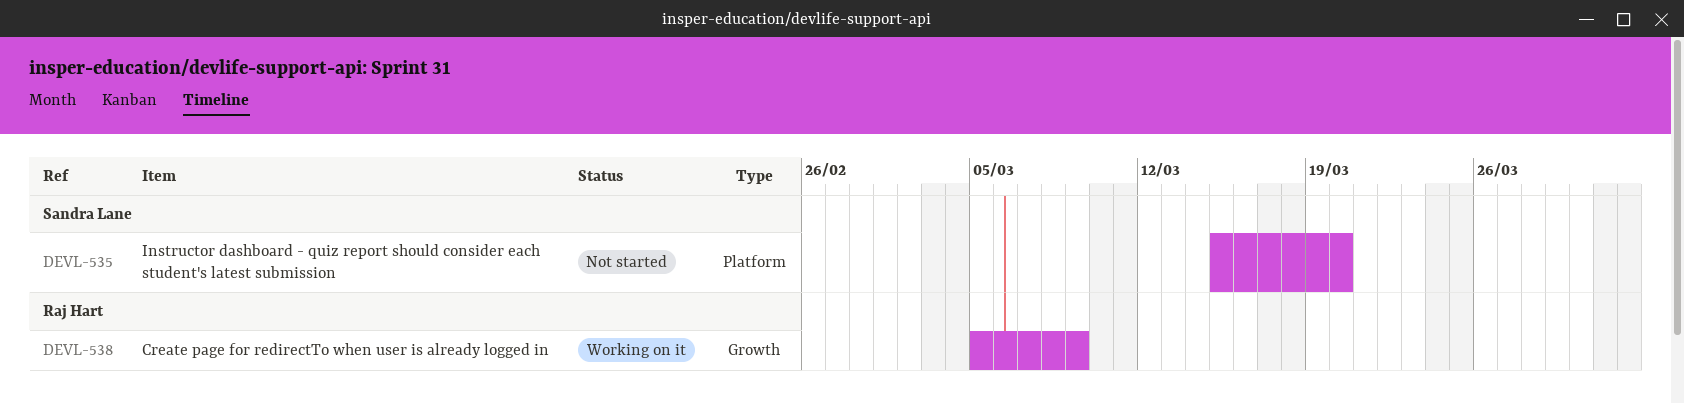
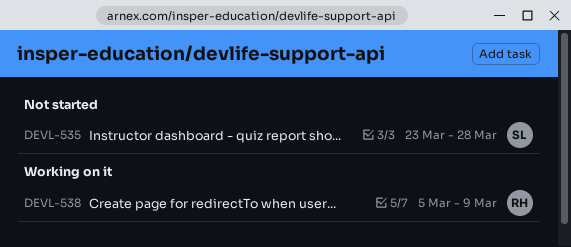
DEVL-535, start: Mar 15 -> Mar 23
DEVL-535, due: Mar 20 -> Mar 28

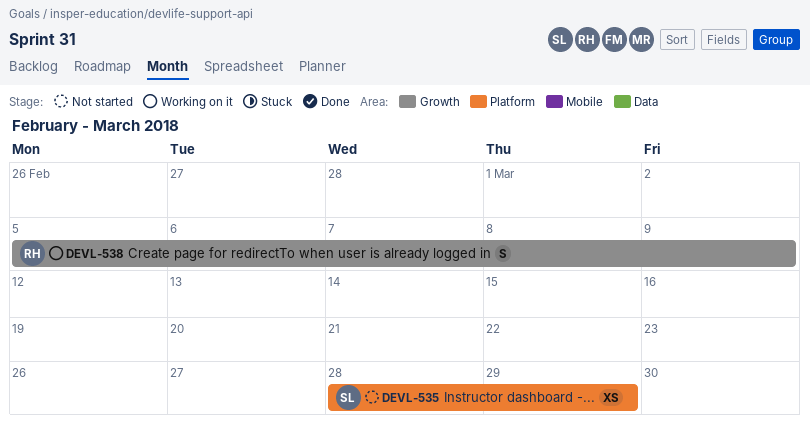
DEVL-535, start: Mar 23 -> Mar 28
DEVL-535, due: Mar 28 -> Mar 29

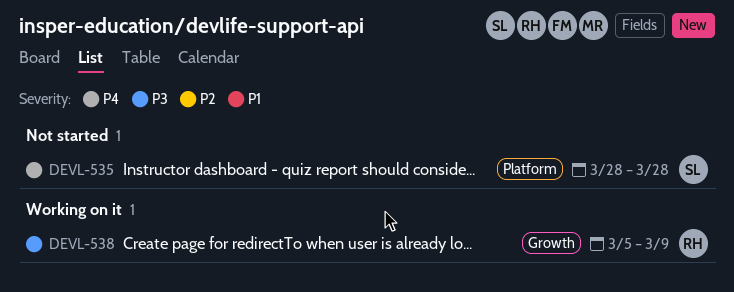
DEVL-535, due: Mar 29 -> Mar 28

